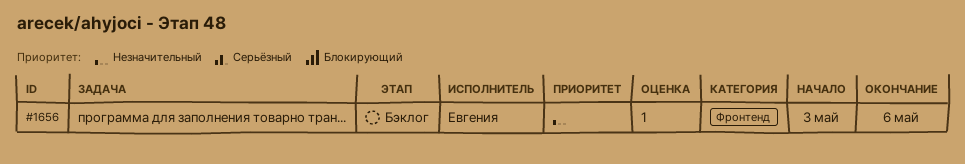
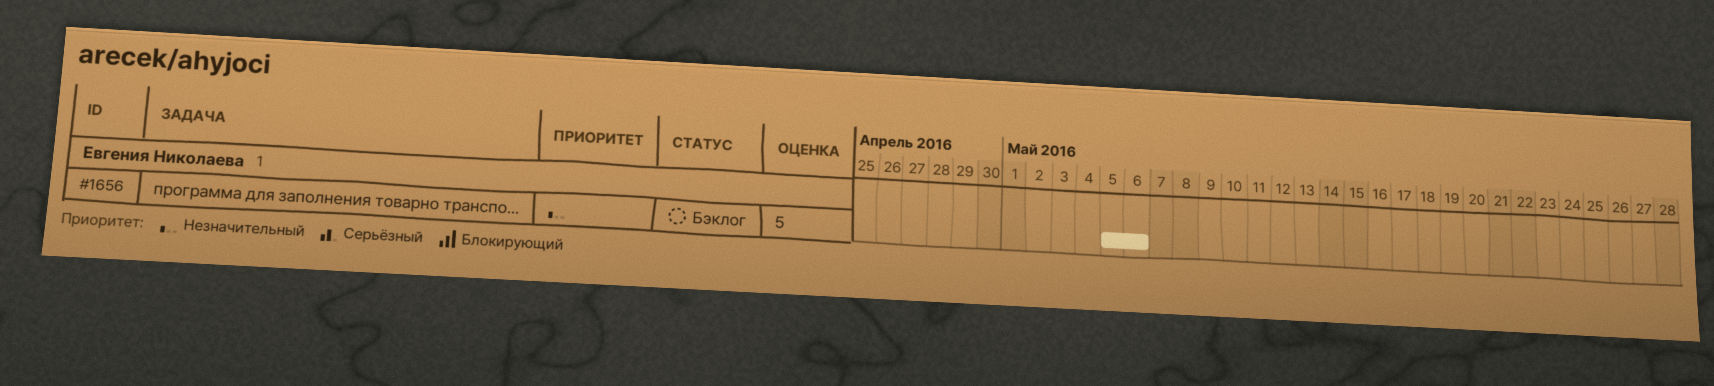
#1656, estimate: 1 -> 5
#1656, start: May 3 -> May 5

